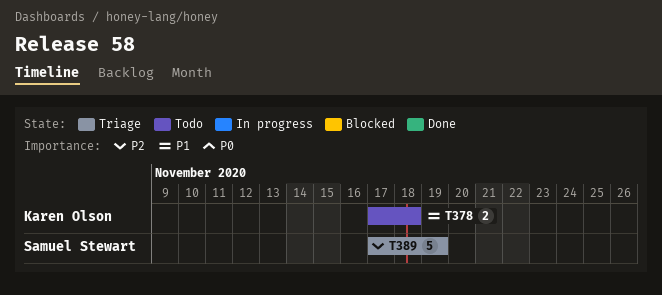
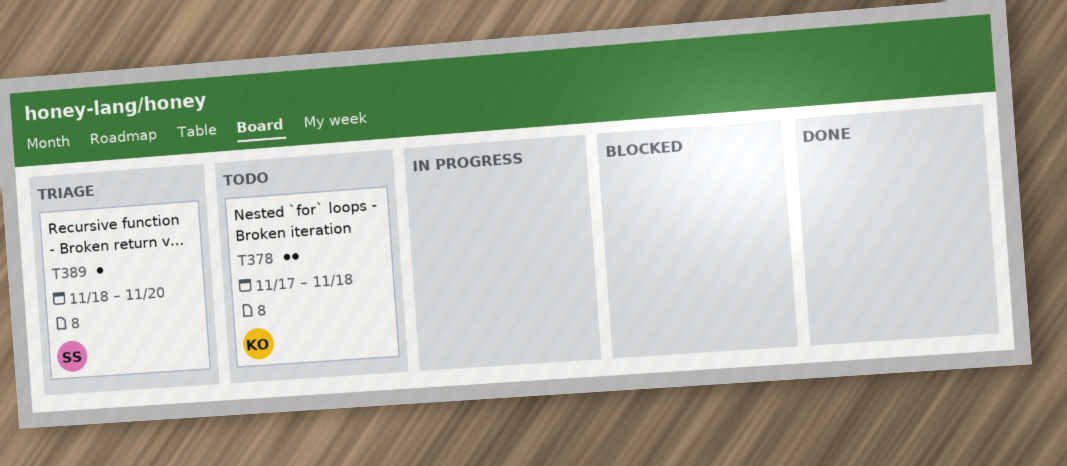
T389, estimate: 5 -> 1
T389, start: Nov 17 -> Nov 18
T389, due: Nov 19 -> Nov 20

